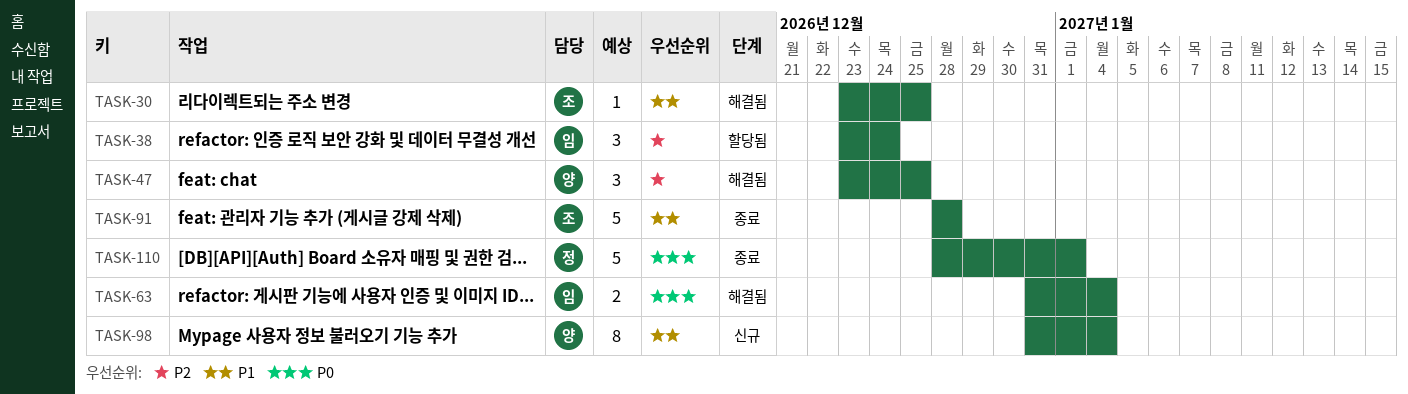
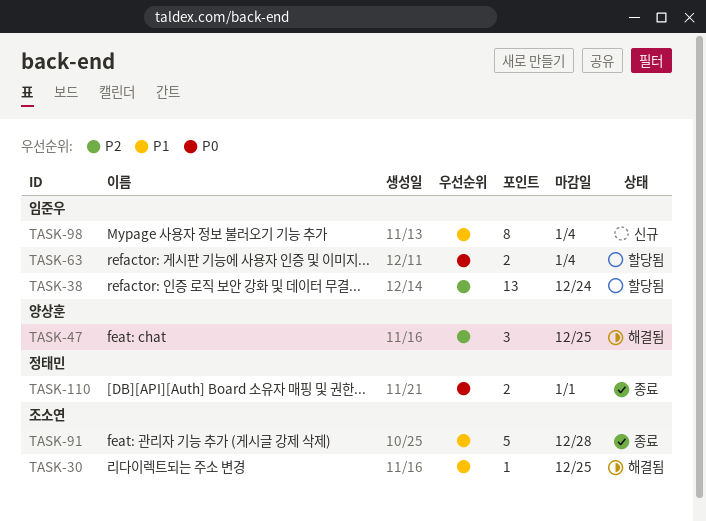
TASK-38, estimate: 3 -> 13
TASK-63, status: 해결됨 -> 할당됨
TASK-98, owner: 양상훈 -> 임준우
TASK-110, estimate: 5 -> 2

